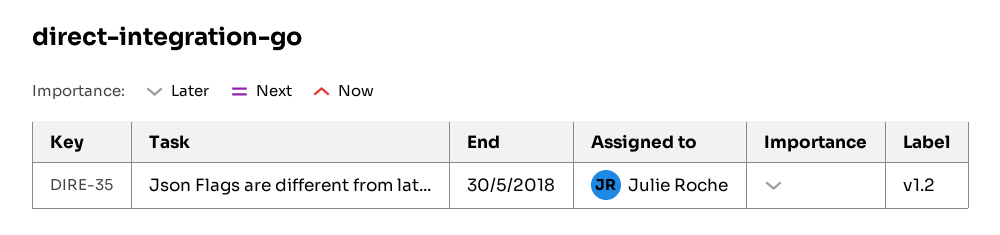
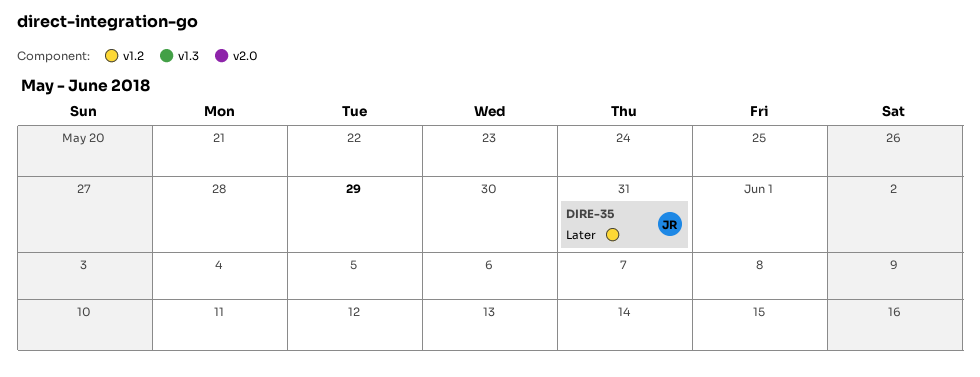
DIRE-35, due: May 30 -> May 31

